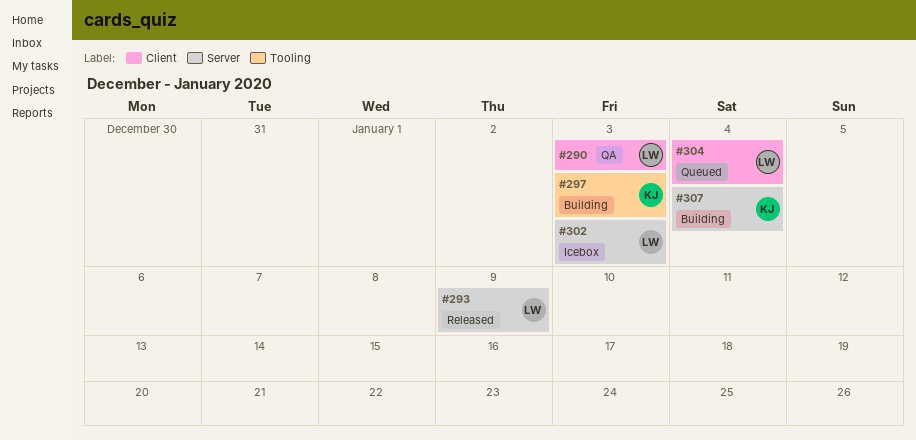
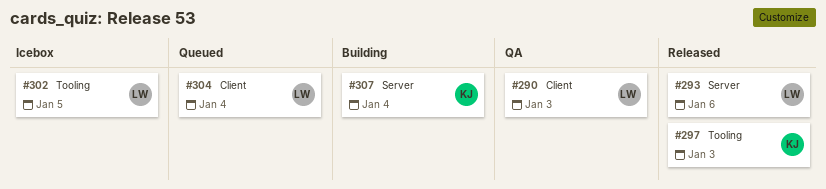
#293, due: Jan 9 -> Jan 6
#297, status: Building -> Released
#302, label: Server -> Tooling
#302, due: Jan 3 -> Jan 5

